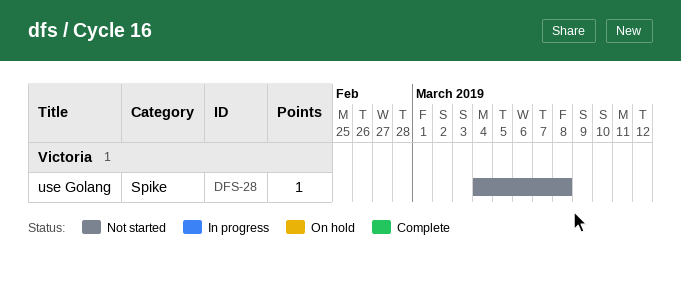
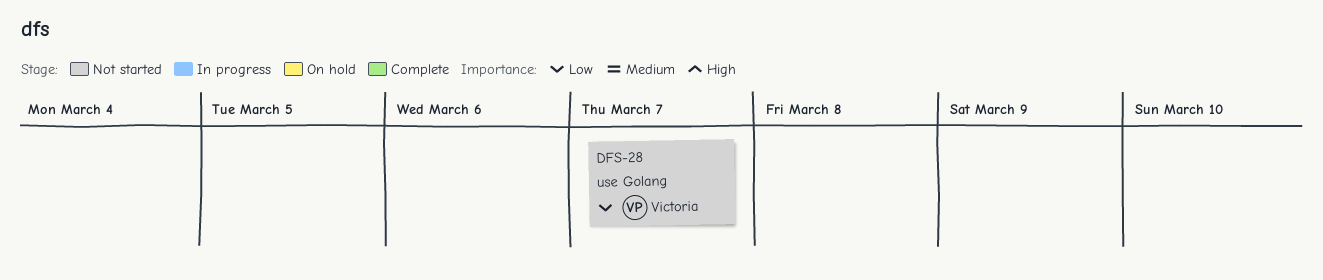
DFS-28, due: Mar 8 -> Mar 7

